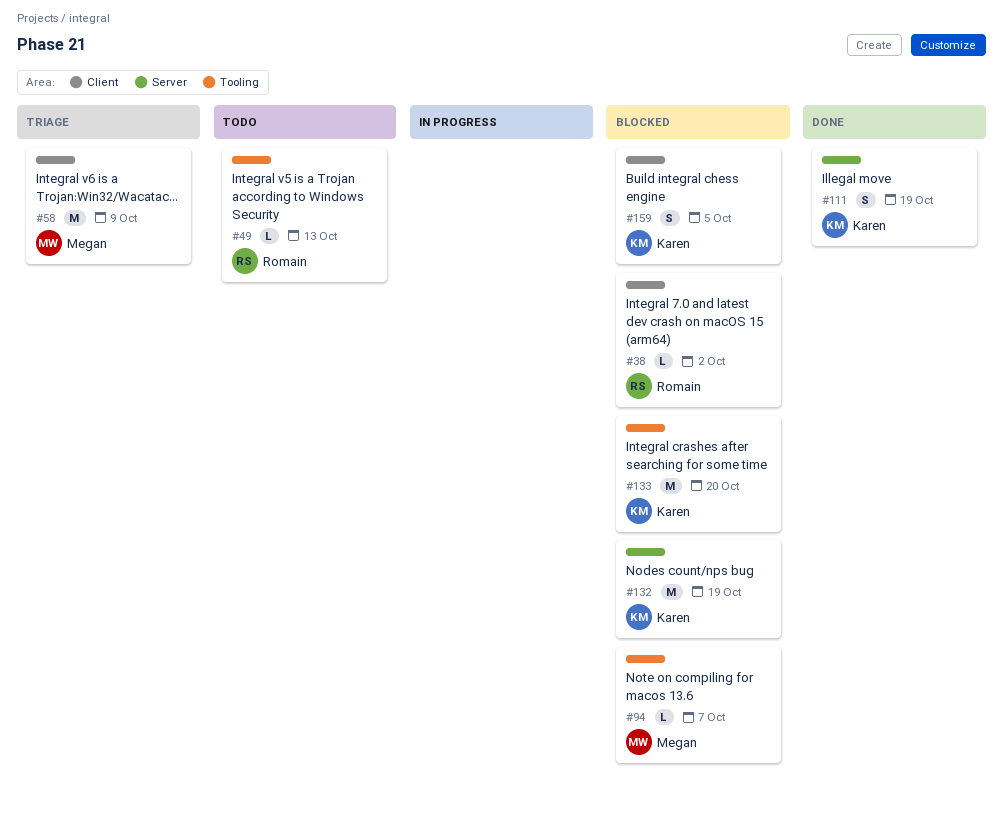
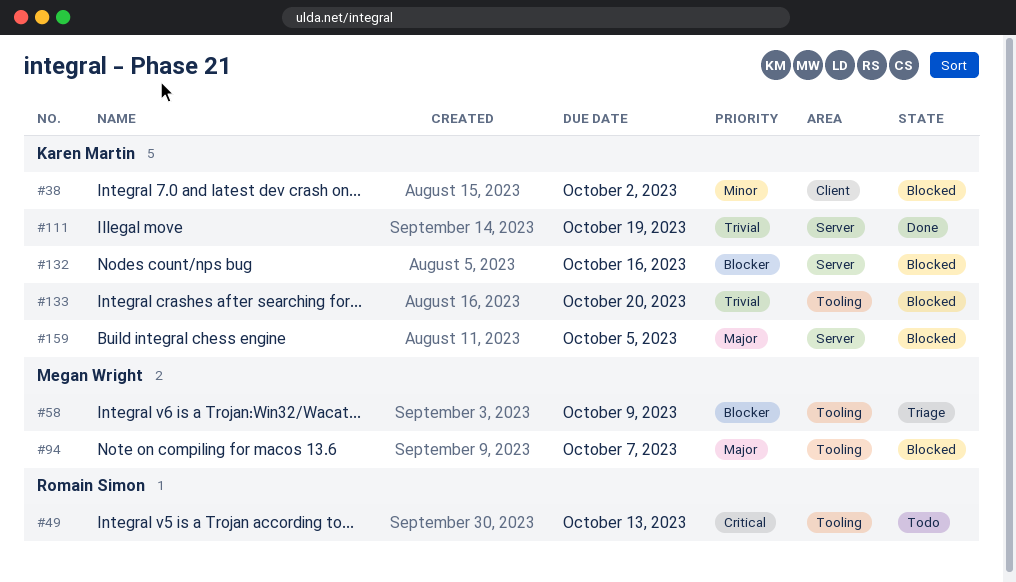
#38, owner: Romain Simon -> Karen Martin
#58, label: Client -> Tooling
#132, due: Oct 19 -> Oct 16
#159, label: Client -> Server

